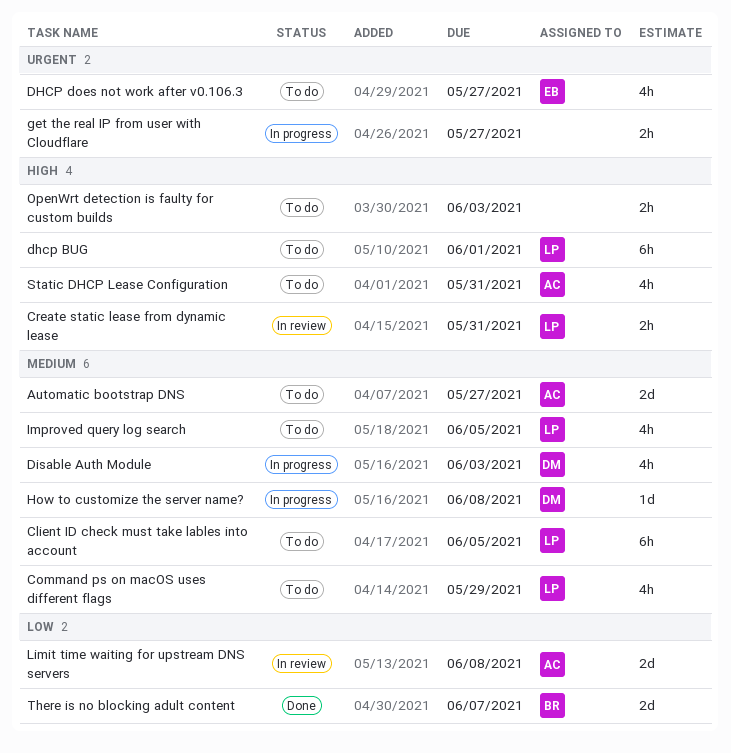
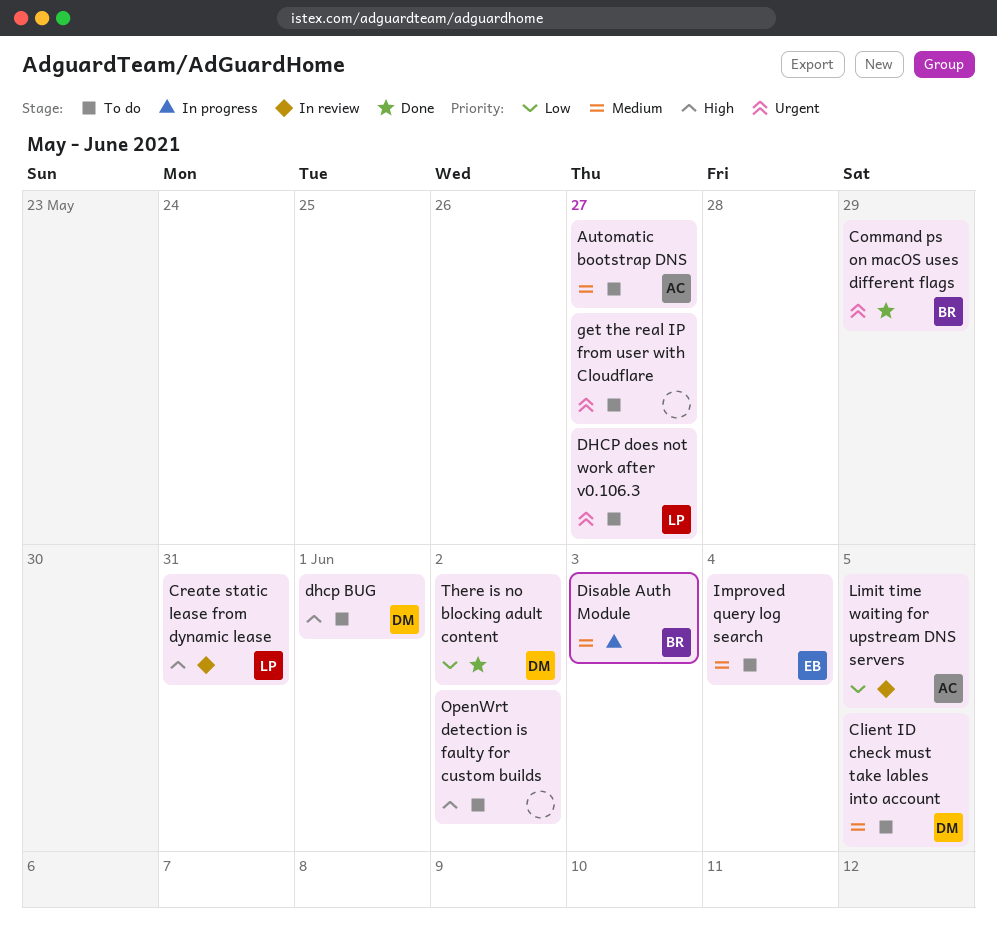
Client ID check must take lables into account, owner: LP -> DM
Command ps on macOS uses different flags, status: To do -> Done
Command ps on macOS uses different flags, owner: LP -> BR
Command ps on macOS uses different flags, priority: Medium -> Urgent
dhcp BUG, owner: LP -> DM
DHCP does not work after v0.106.3, owner: EB -> LP
Disable Auth Module, owner: DM -> BR
get the real IP from user with Cloudflare, status: In progress -> To do
How to customize the server name?: present -> none
Improved query log search, owner: LP -> EB
Improved query log search, due: Jun 5 -> Jun 4
Limit time waiting for upstream DNS servers, due: Jun 8 -> Jun 5
OpenWrt detection is faulty for custom builds, due: Jun 3 -> Jun 2
Static DHCP Lease Configuration: present -> none
There is no blocking adult content, owner: BR -> DM
There is no blocking adult content, due: Jun 7 -> Jun 2

